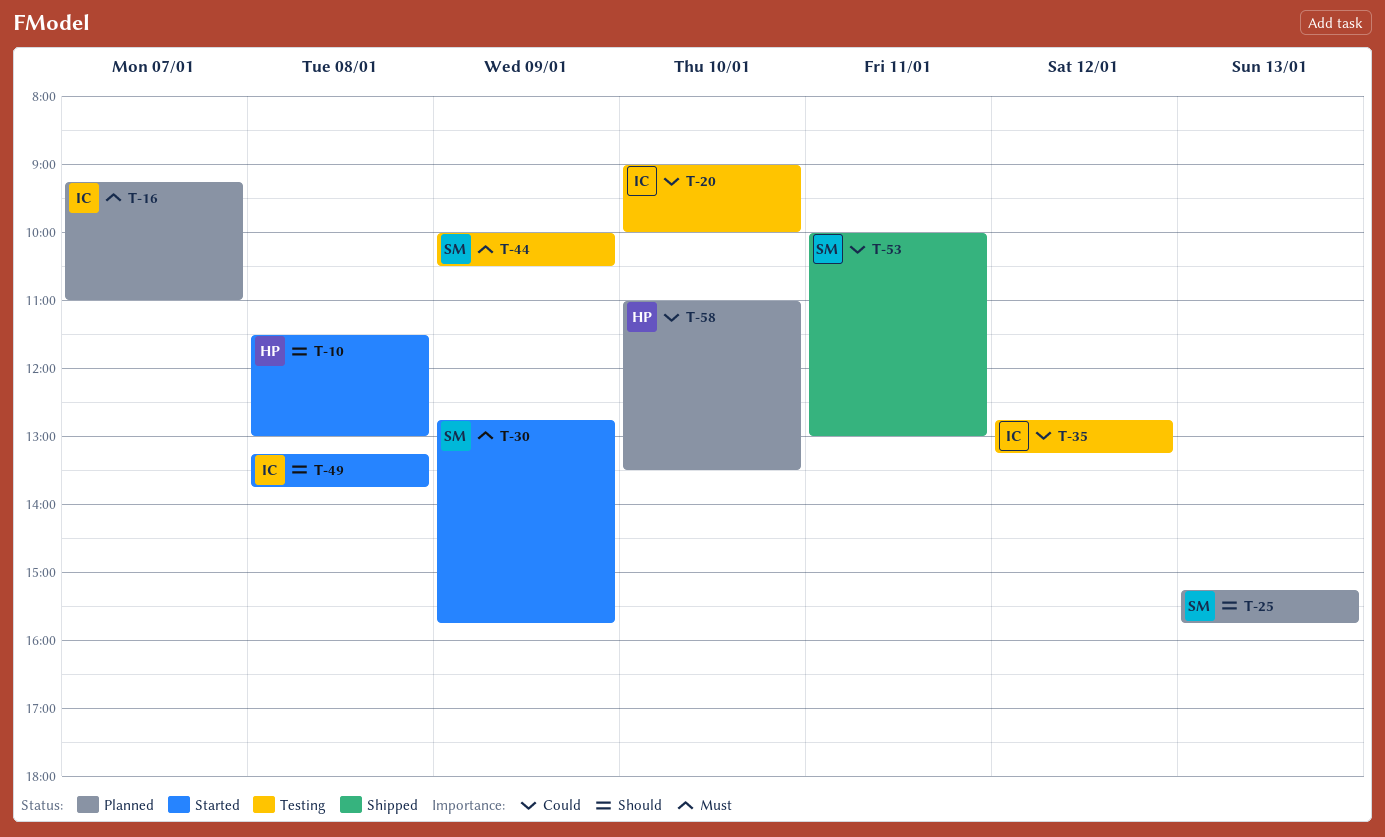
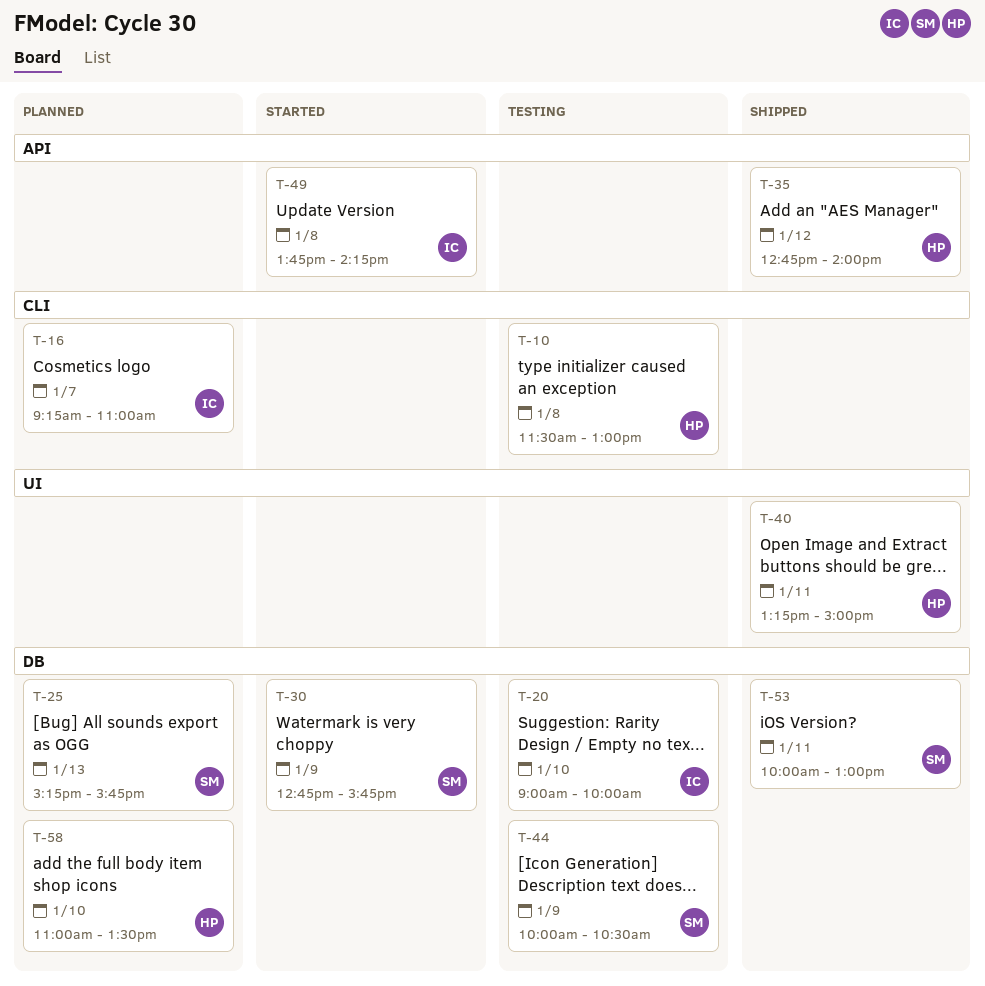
T-10, status: Started -> Testing
T-35, status: Testing -> Shipped
T-35, owner: IC -> HP
T-35, ends: 13:15 -> 14:00
T-40: none -> present
T-49, begins: 13:15 -> 13:45
T-49, ends: 13:45 -> 14:15

